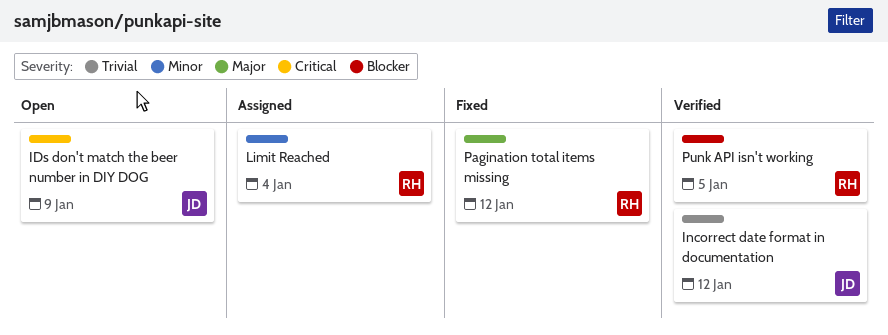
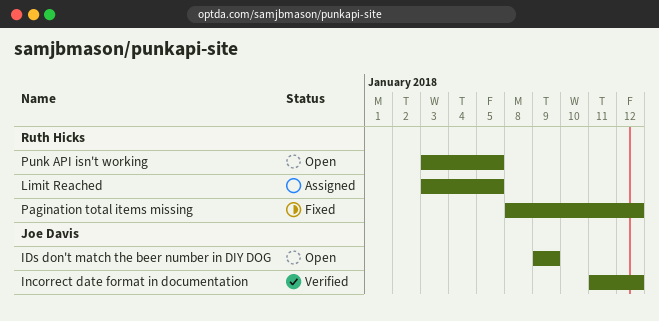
Limit Reached, due: Jan 4 -> Jan 5
Punk API isn't working, status: Verified -> Open

